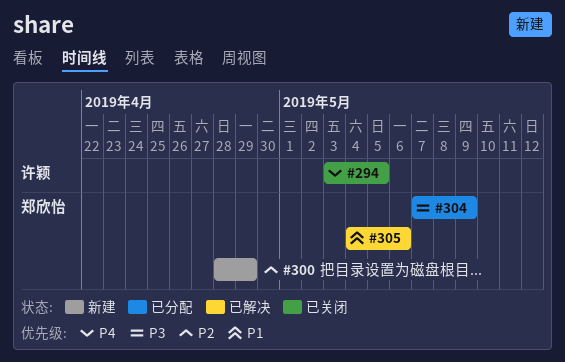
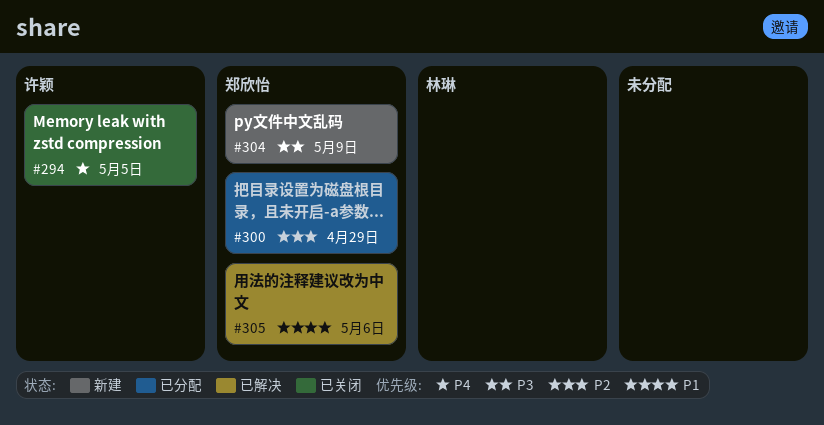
#300, status: 新建 -> 已分配
#304, status: 已分配 -> 新建

